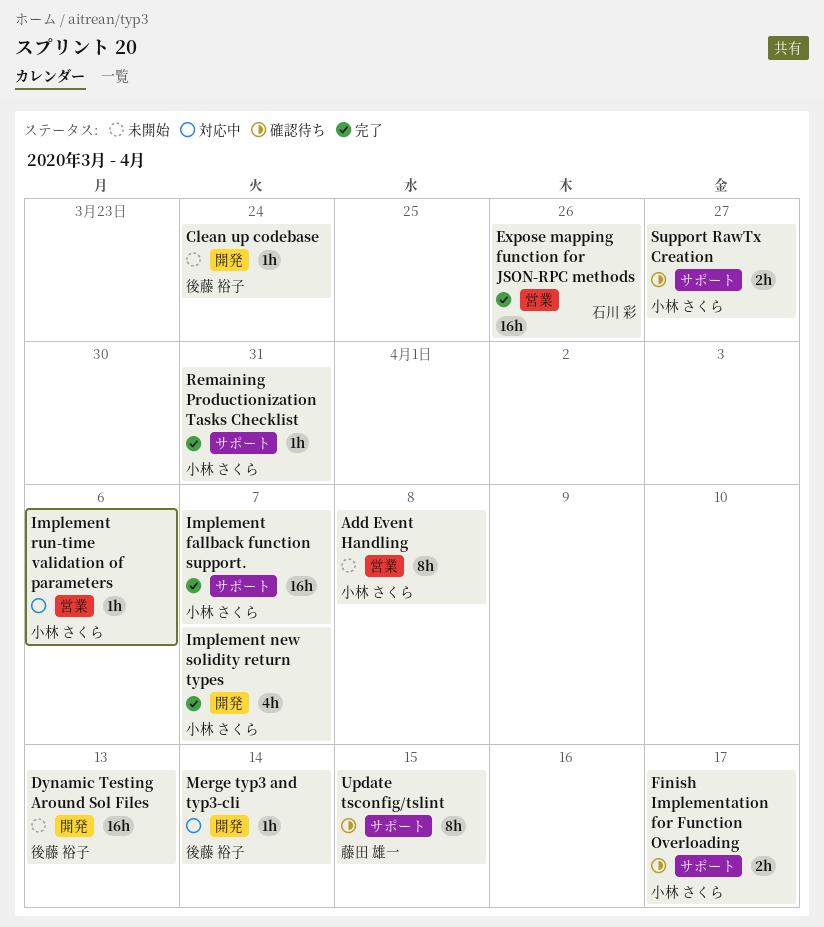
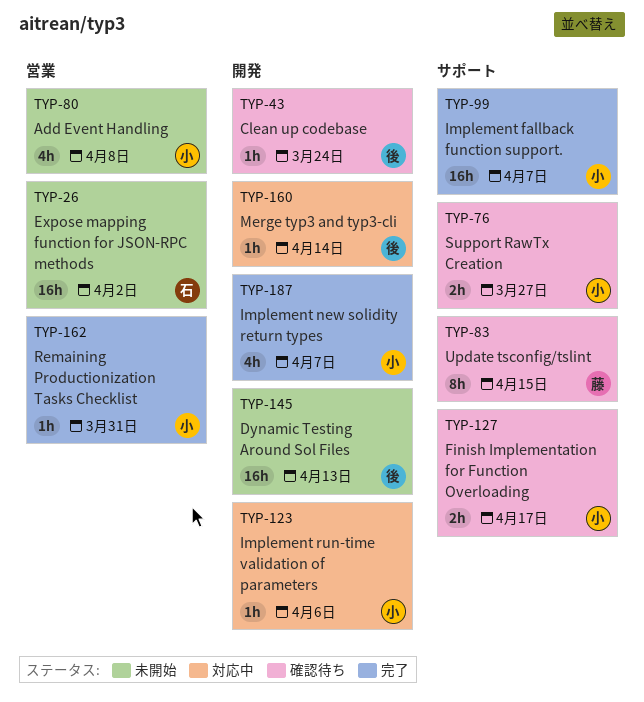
Add Event Handling, estimate: 8h -> 4h
Clean up codebase, status: 未開始 -> 確認待ち
Expose mapping function for JSON-RPC methods, status: 完了 -> 未開始
Expose mapping function for JSON-RPC methods, due: Mar 26 -> Apr 2
Implement run-time validation of parameters, label: 営業 -> 開発
Remaining Productionization Tasks Checklist, label: サポート -> 営業

